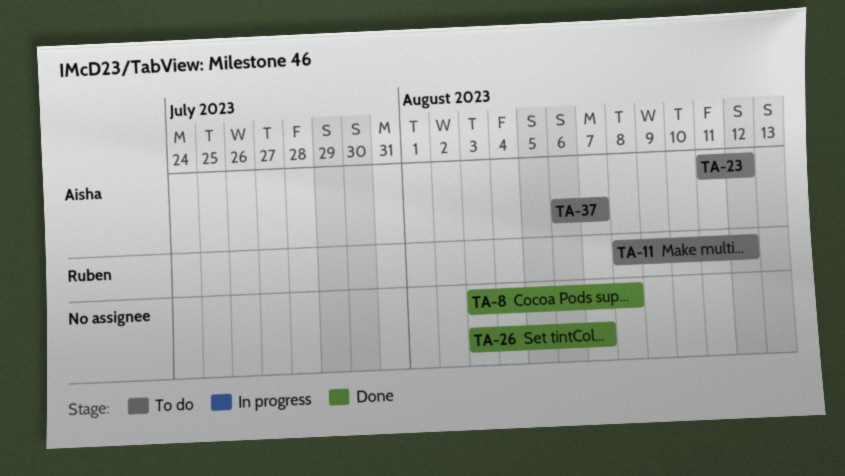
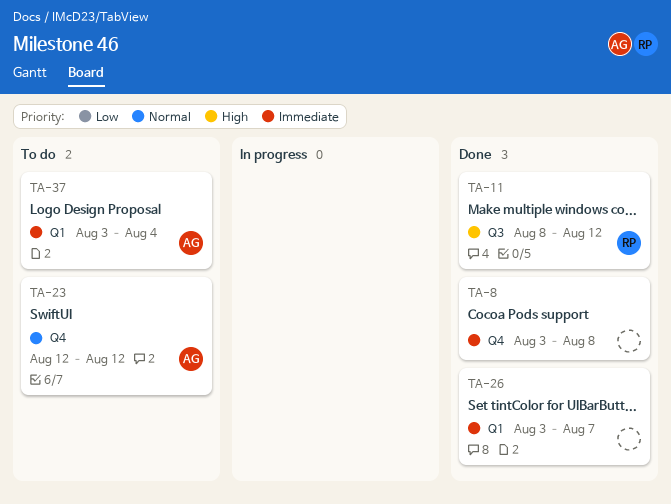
TA-11, status: To do -> Done
TA-23, start: Aug 11 -> Aug 12
TA-37, start: Aug 6 -> Aug 3
TA-37, due: Aug 7 -> Aug 4

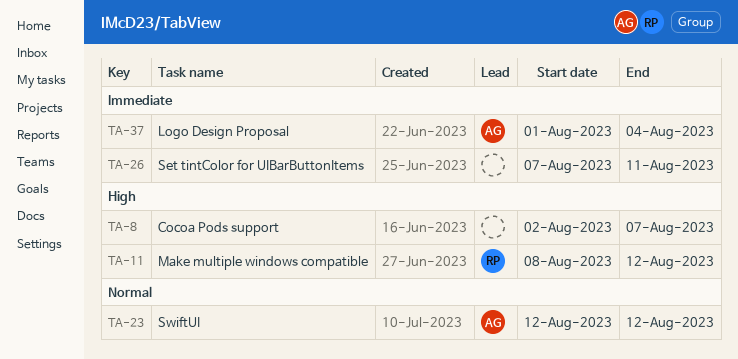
TA-8, priority: Immediate -> High
TA-8, start: Aug 3 -> Aug 2
TA-8, due: Aug 8 -> Aug 7
TA-26, start: Aug 3 -> Aug 7
TA-26, due: Aug 7 -> Aug 11
TA-37, start: Aug 3 -> Aug 1

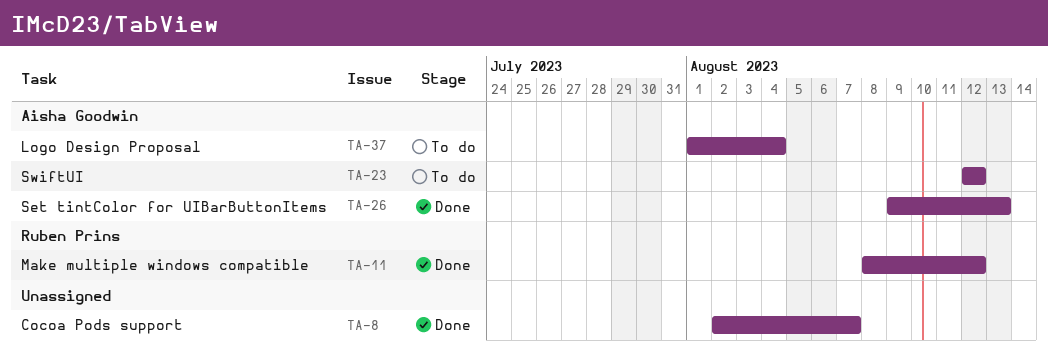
TA-26, owner: none -> Aisha Goodwin
TA-26, start: Aug 7 -> Aug 9
TA-26, due: Aug 11 -> Aug 13

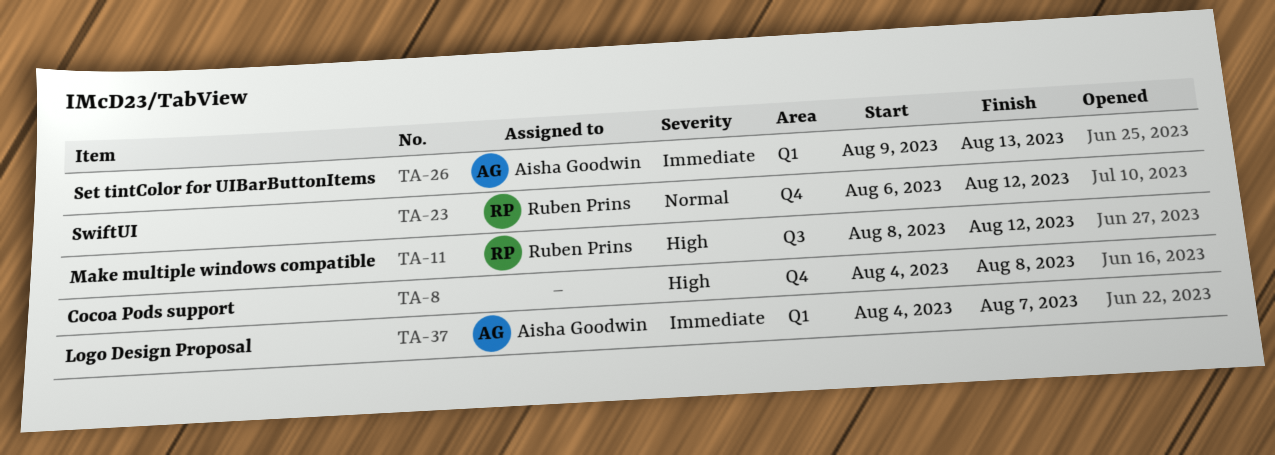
TA-8, start: Aug 2 -> Aug 4
TA-8, due: Aug 7 -> Aug 8
TA-23, owner: Aisha Goodwin -> Ruben Prins
TA-23, start: Aug 12 -> Aug 6
TA-37, start: Aug 1 -> Aug 4
TA-37, due: Aug 4 -> Aug 7

